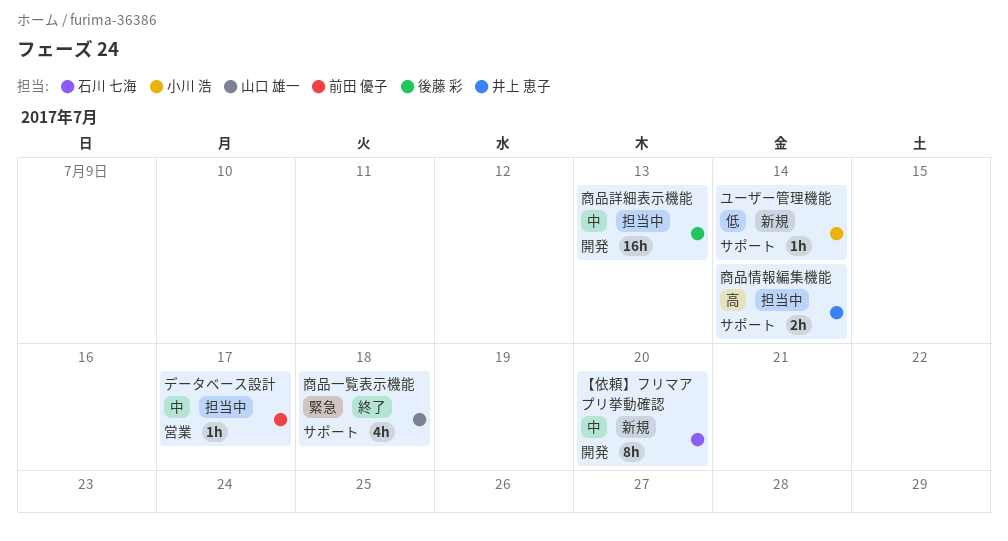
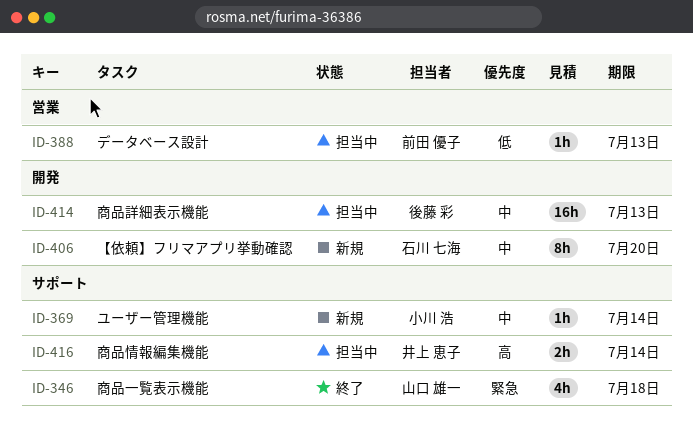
データベース設計, priority: 中 -> 低
データベース設計, due: Jul 17 -> Jul 13
ユーザー管理機能, priority: 低 -> 中

